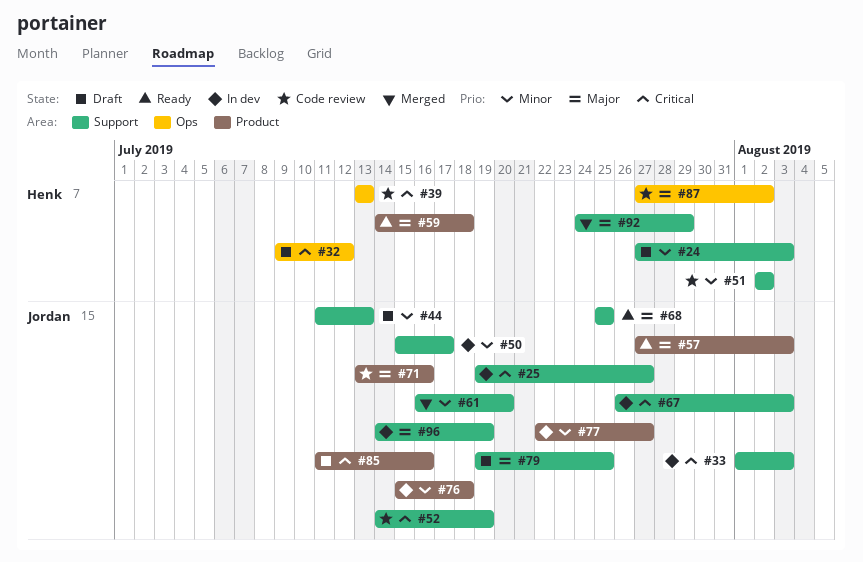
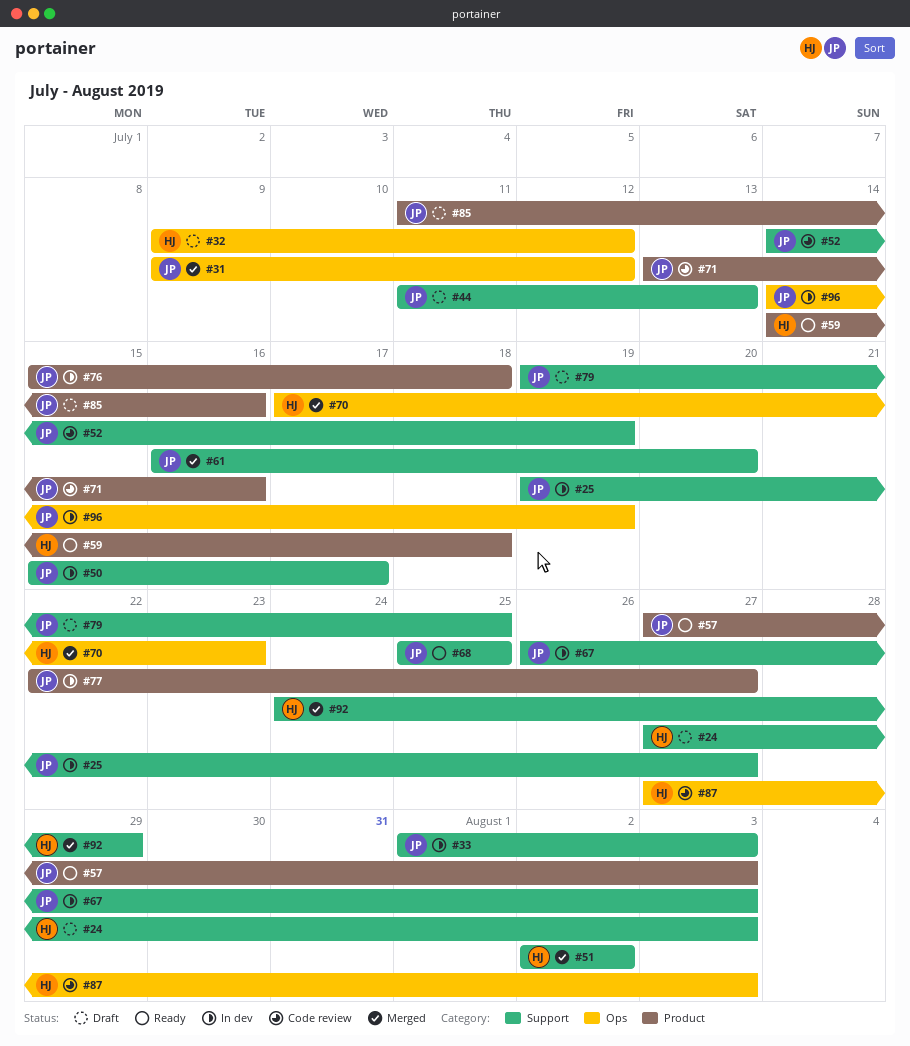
#31: none -> present
#39: present -> none
#51, status: Code review -> Merged
#70: none -> present
#87, due: Aug 2 -> Aug 3
#96, label: Support -> Ops

